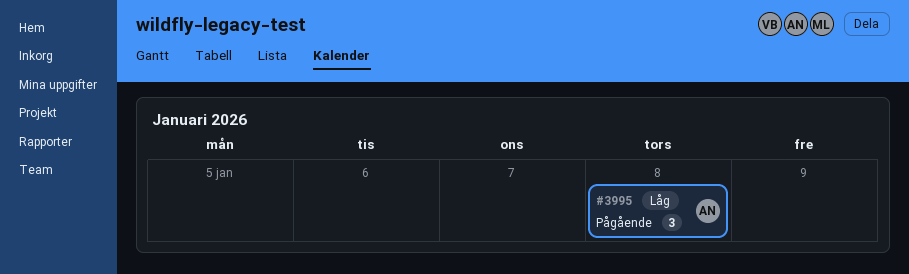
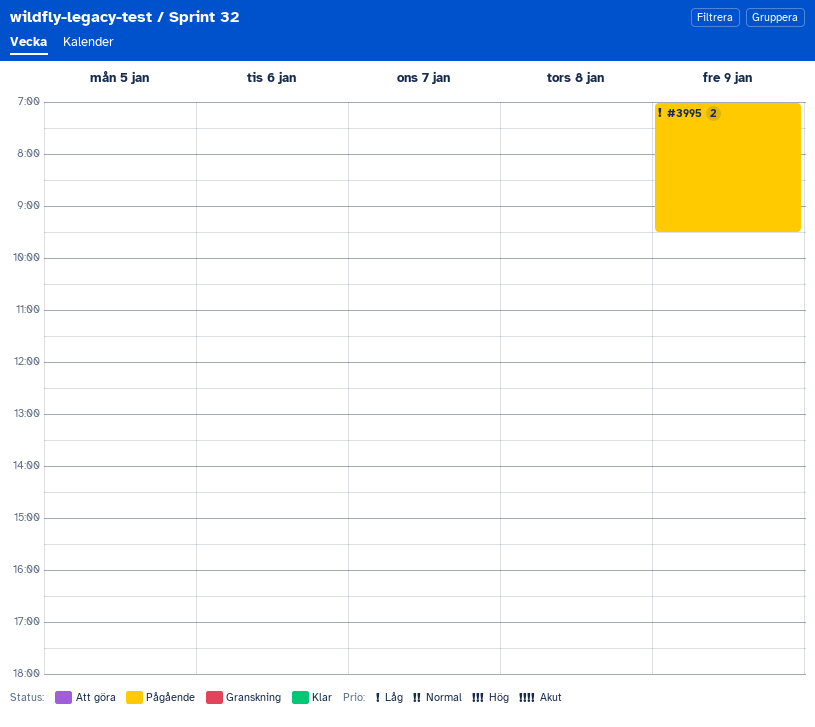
#3995, estimate: 3 -> 2
#3995, day: Jan 8 -> Jan 9

